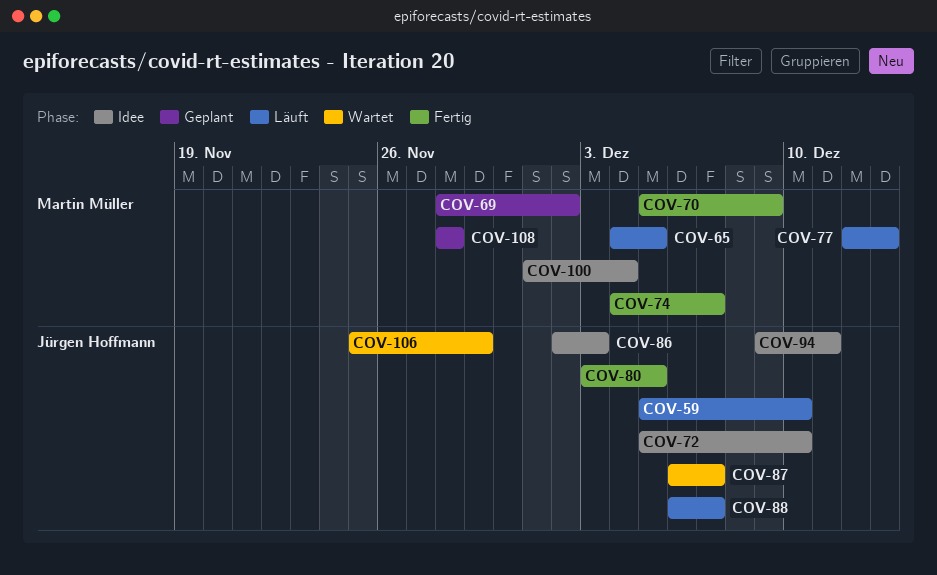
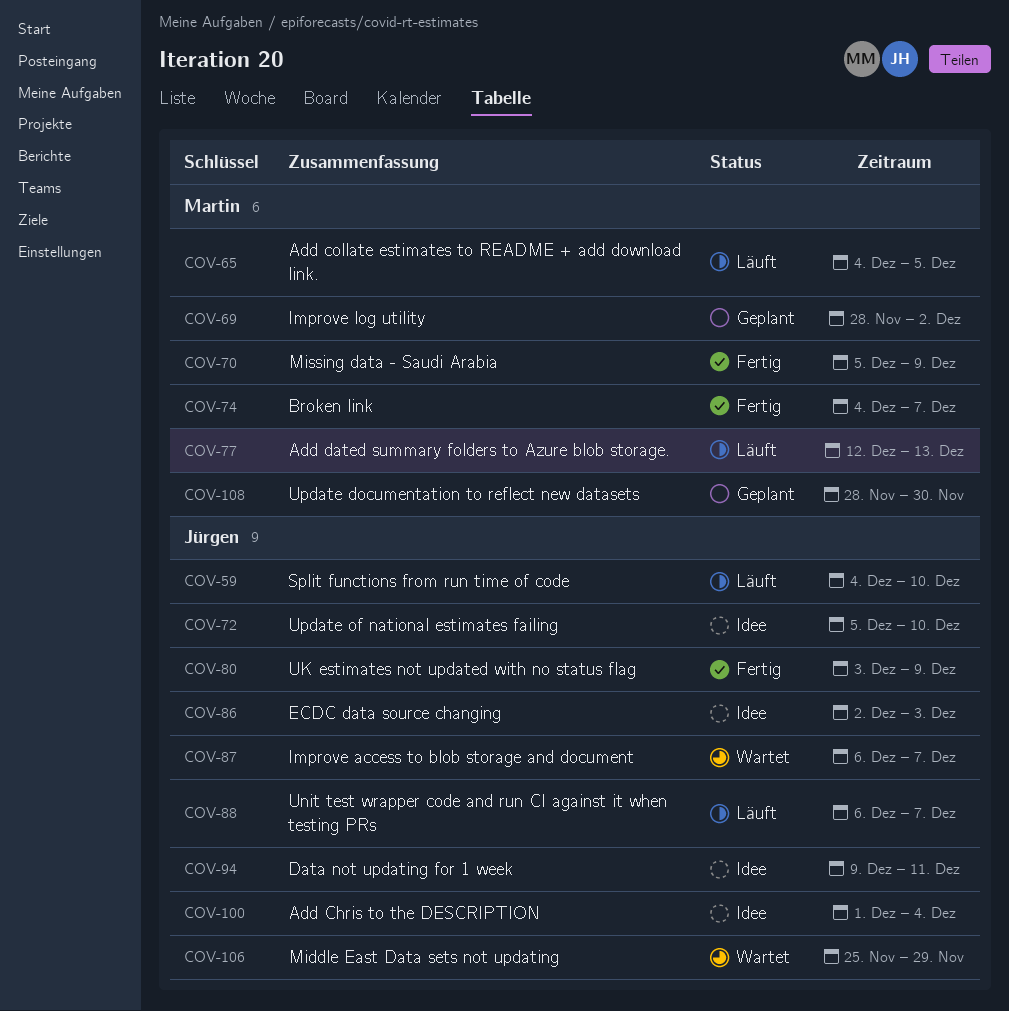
COV-59, start: Dec 5 -> Dec 4
COV-80, due: Dec 5 -> Dec 9
COV-100, owner: Martin Müller -> Jürgen Hoffmann
COV-108, due: Nov 28 -> Nov 30

